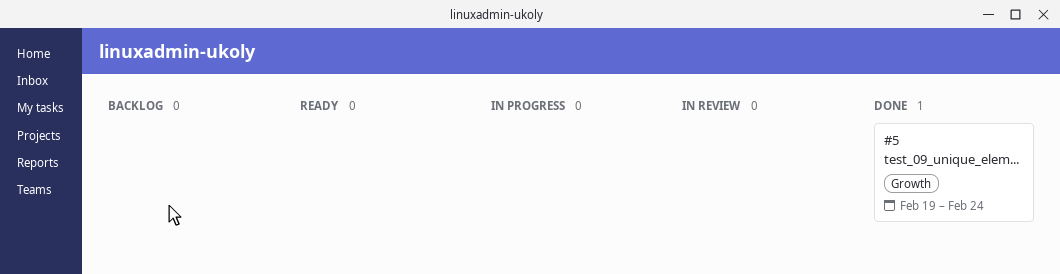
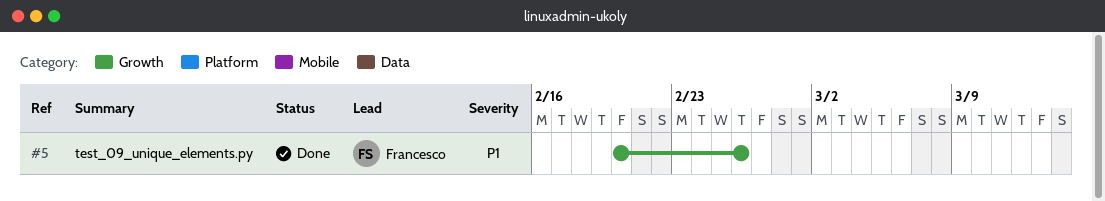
#5, start: Feb 19 -> Feb 20
#5, due: Feb 24 -> Feb 26

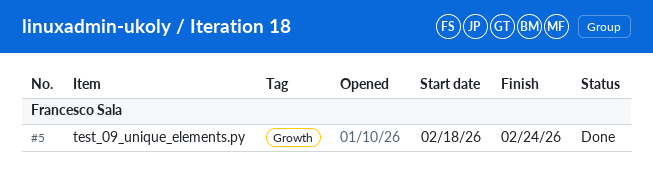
#5, start: Feb 20 -> Feb 18
#5, due: Feb 26 -> Feb 24

